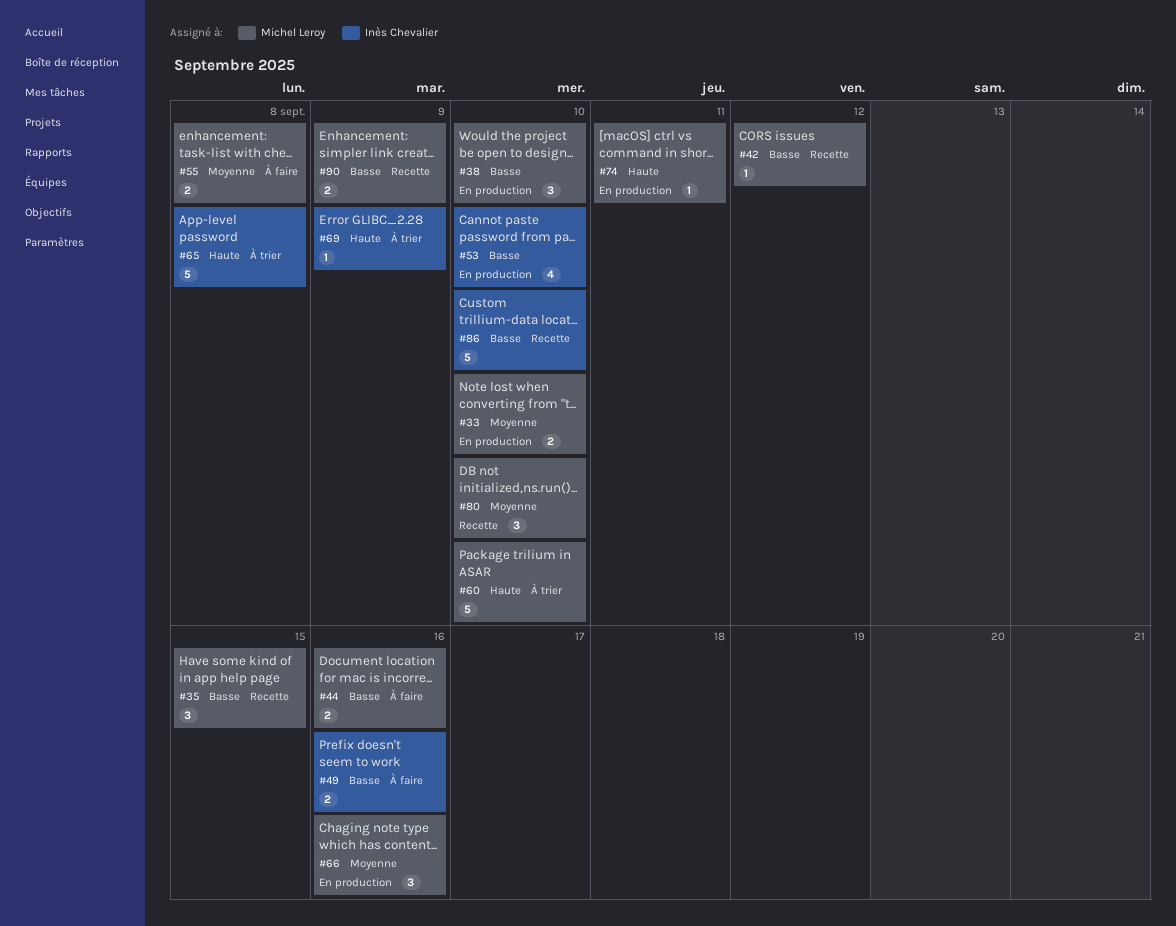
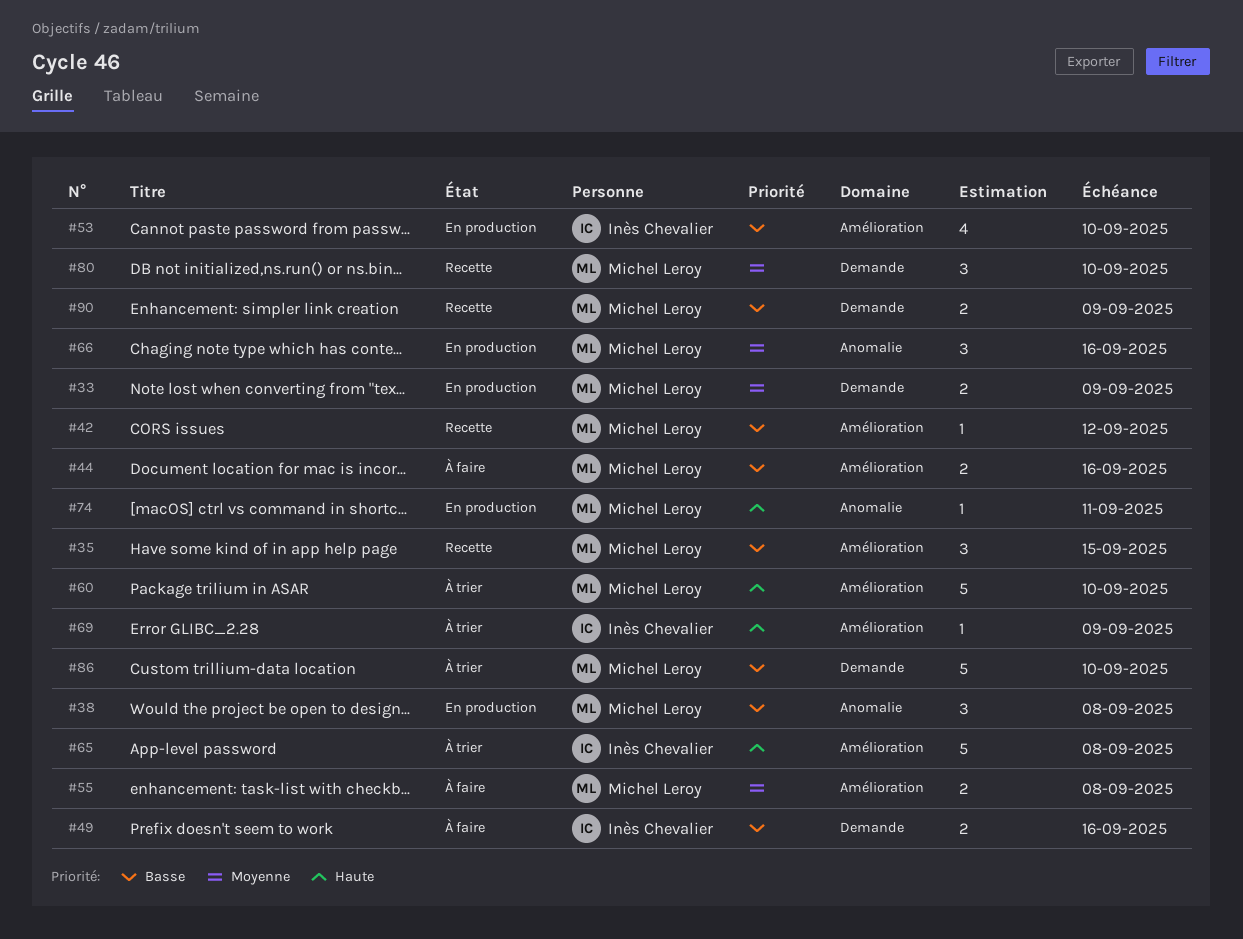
#33, due: Sep 10 -> Sep 9
#38, due: Sep 10 -> Sep 8
#86, status: Recette -> À trier
#86, owner: Inès Chevalier -> Michel Leroy

